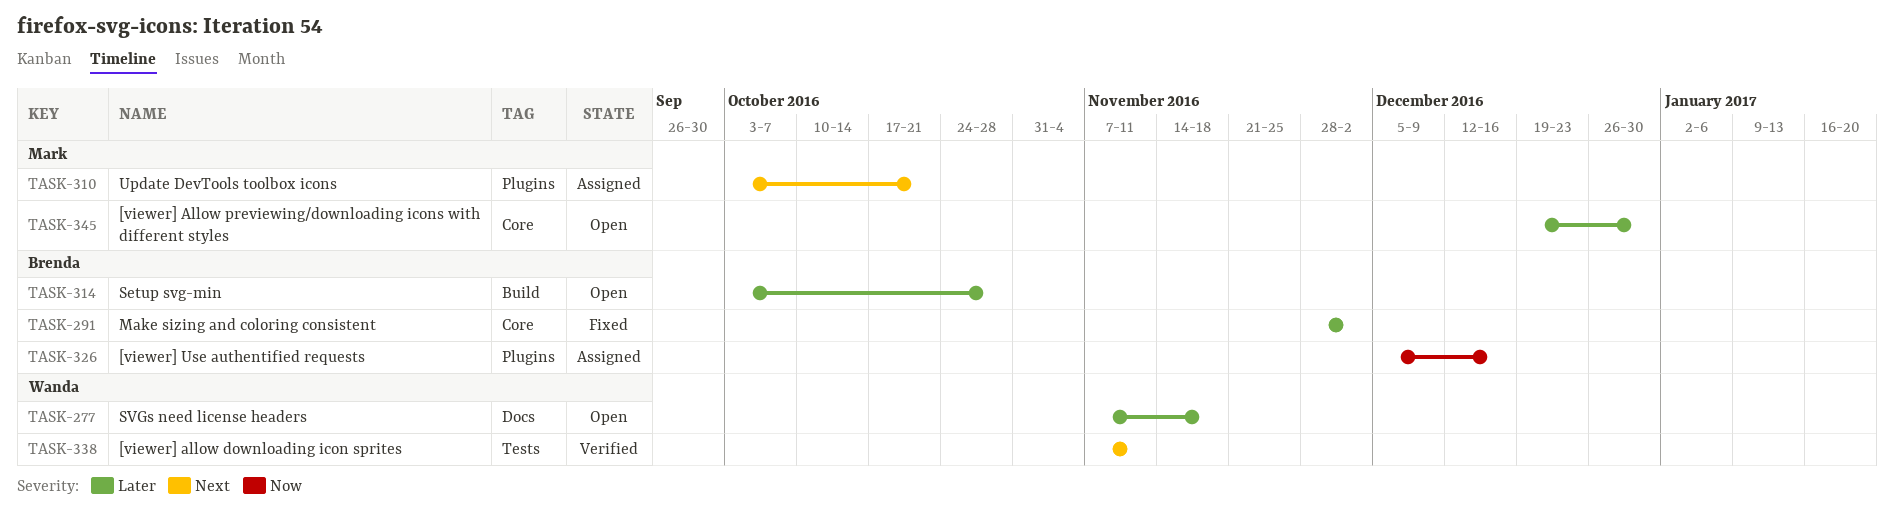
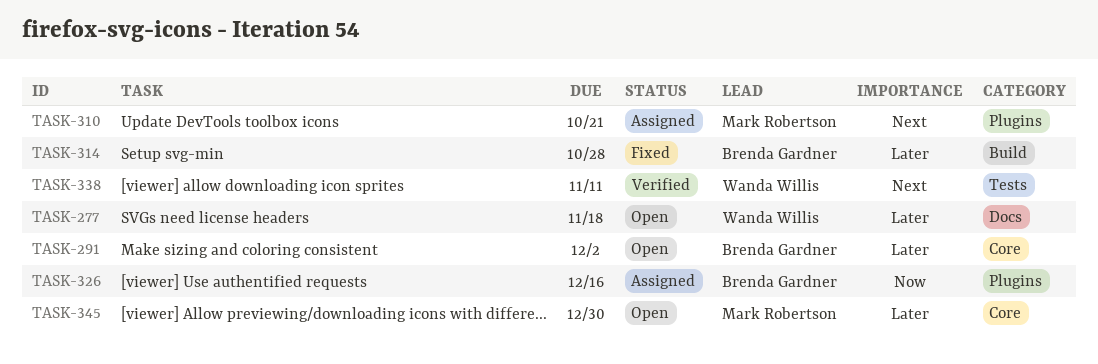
TASK-291, status: Fixed -> Open
TASK-314, status: Open -> Fixed

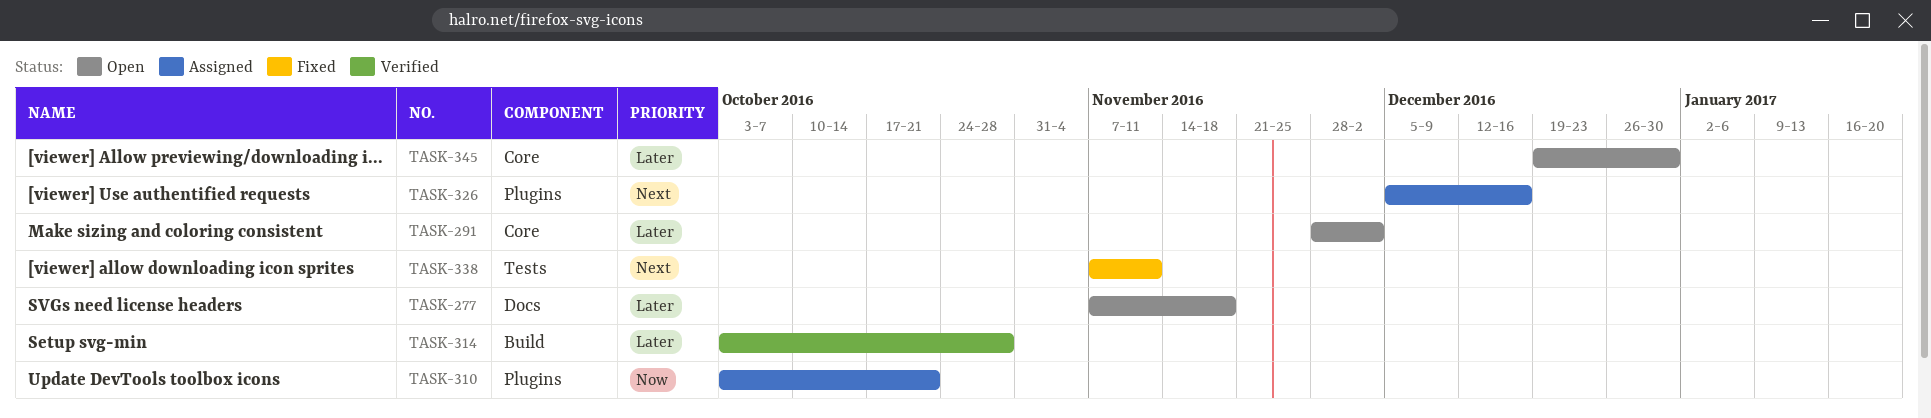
TASK-310, priority: Next -> Now
TASK-314, status: Fixed -> Verified
TASK-326, priority: Now -> Next
TASK-338, status: Verified -> Fixed

